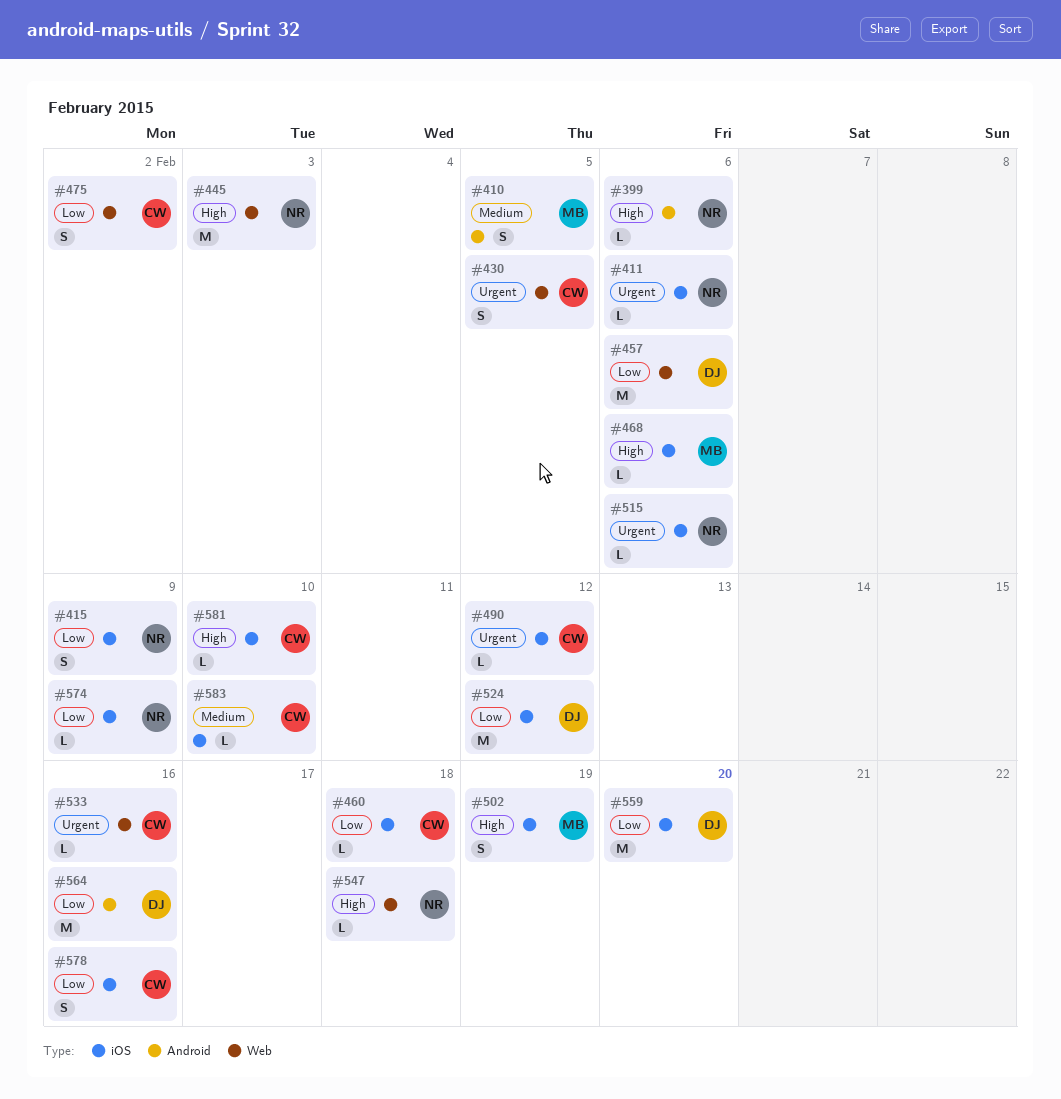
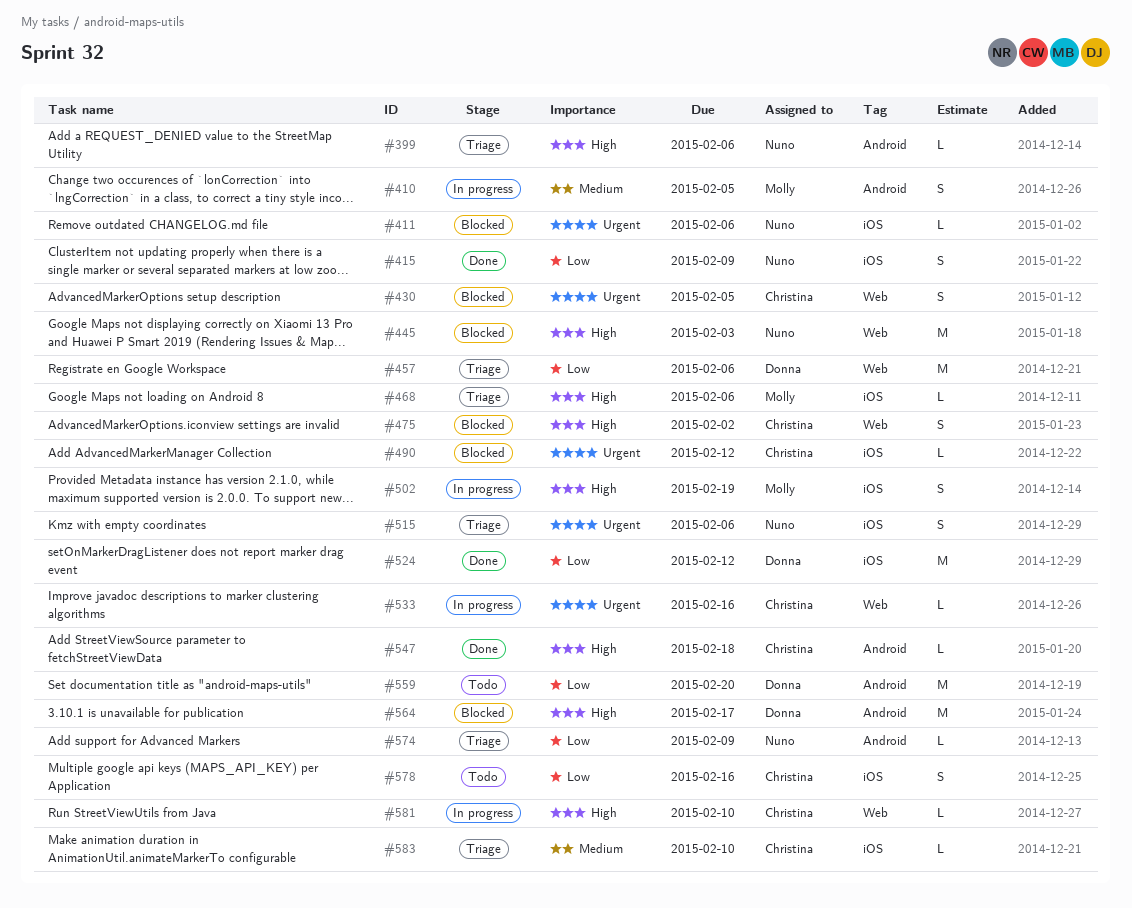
#460: present -> none
#475, priority: Low -> High
#515, estimate: L -> S
#547, owner: Nuno -> Christina
#547, label: Web -> Android
#559, label: iOS -> Android
#564, priority: Low -> High
#564, due: Feb 16 -> Feb 17
#574, label: iOS -> Android
#581, label: iOS -> Web

